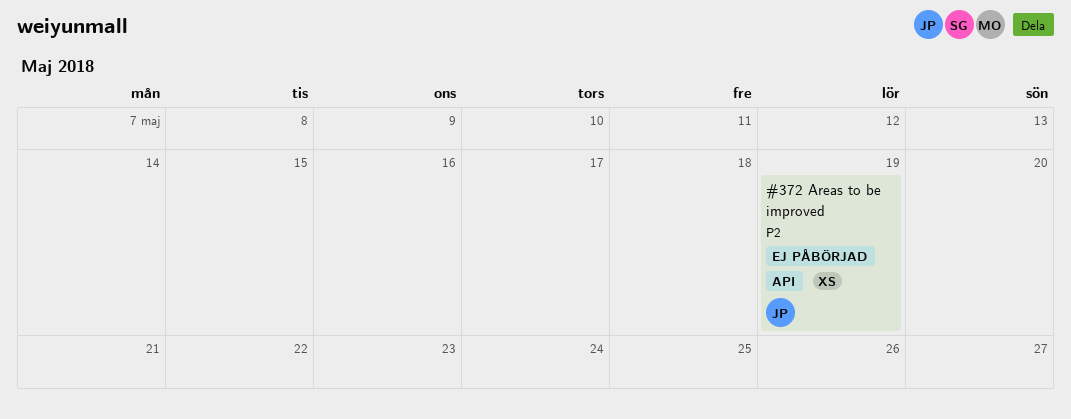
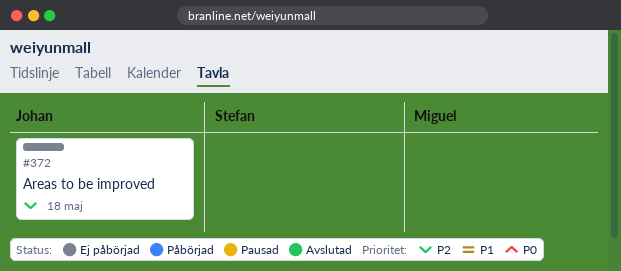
#372, due: May 19 -> May 18

